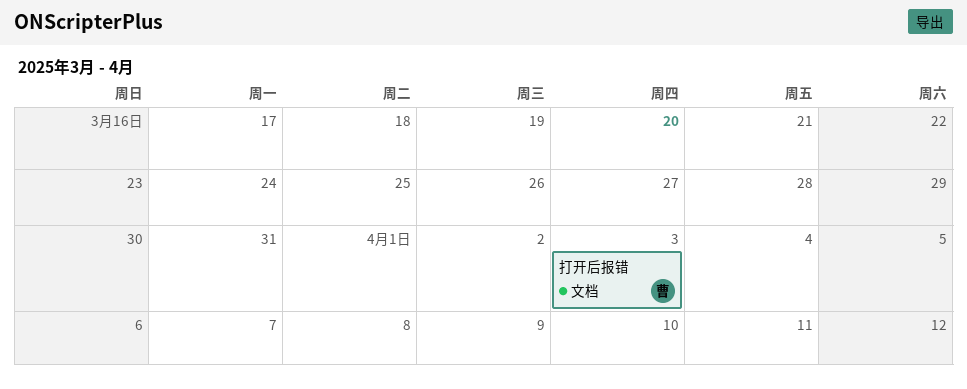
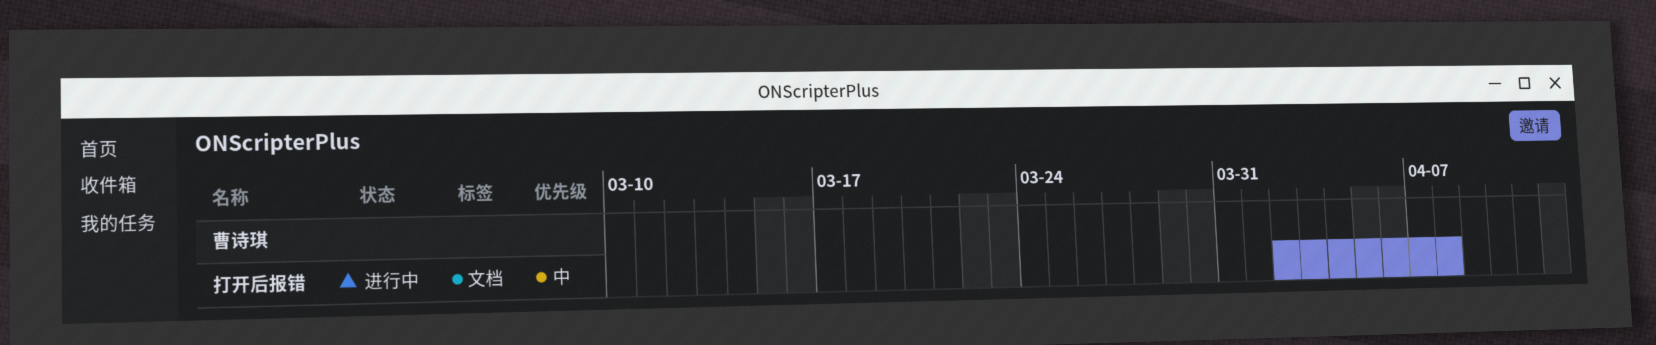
打开后报错, due: Apr 3 -> Apr 8

